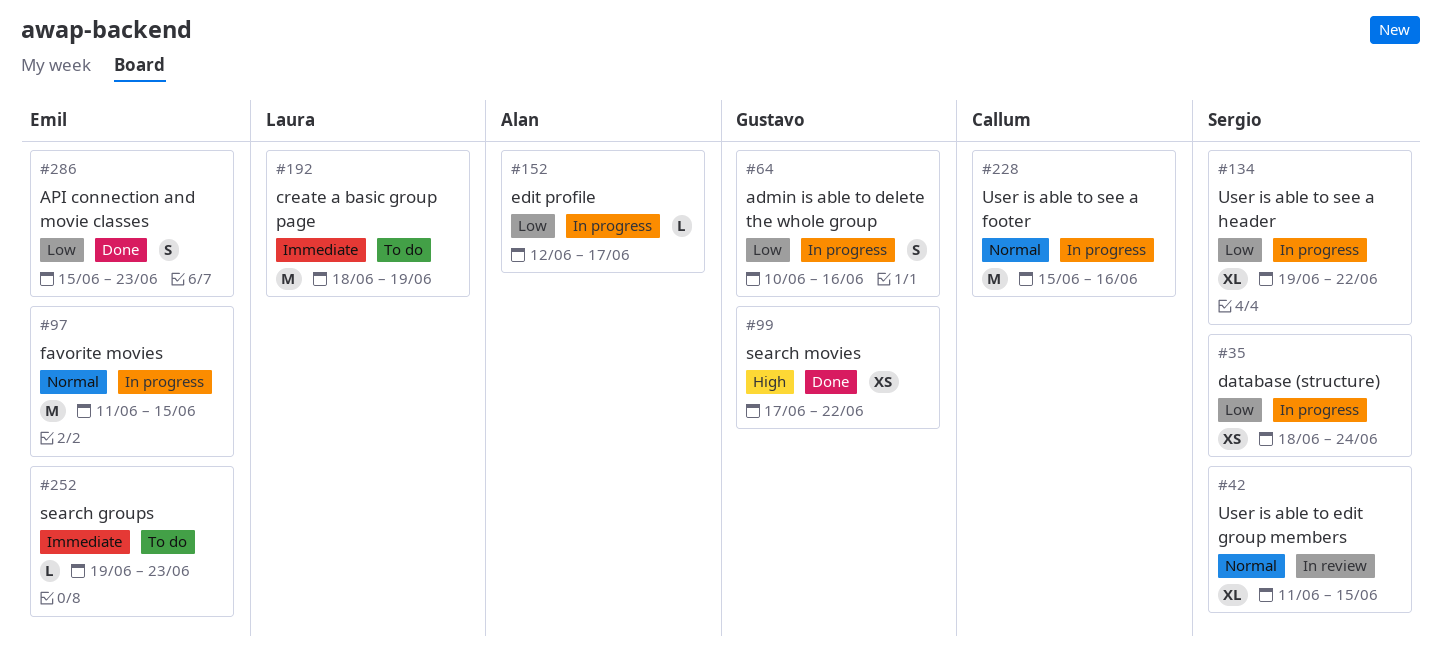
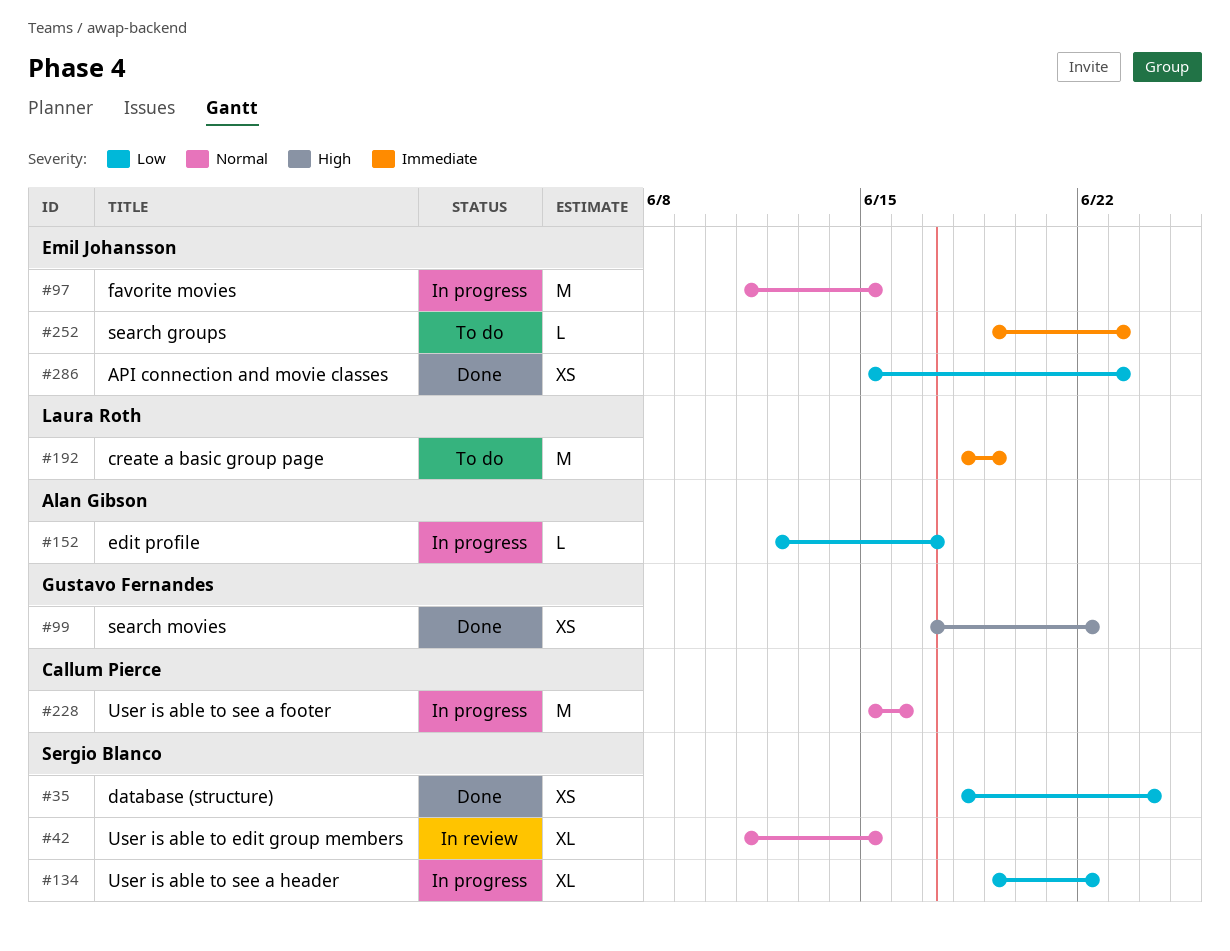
#35, status: In progress -> Done
#64: present -> none
#286, estimate: S -> XS

